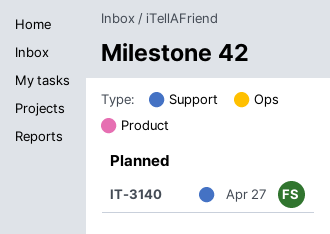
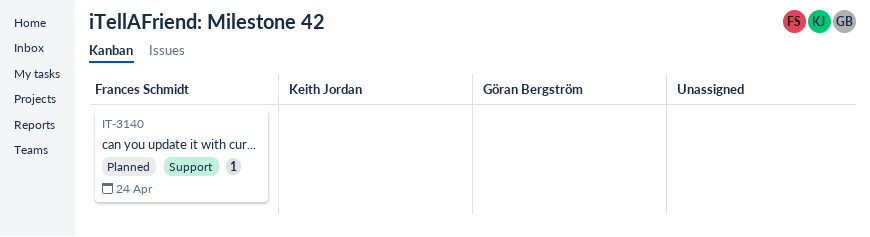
IT-3140, due: Apr 27 -> Apr 24

